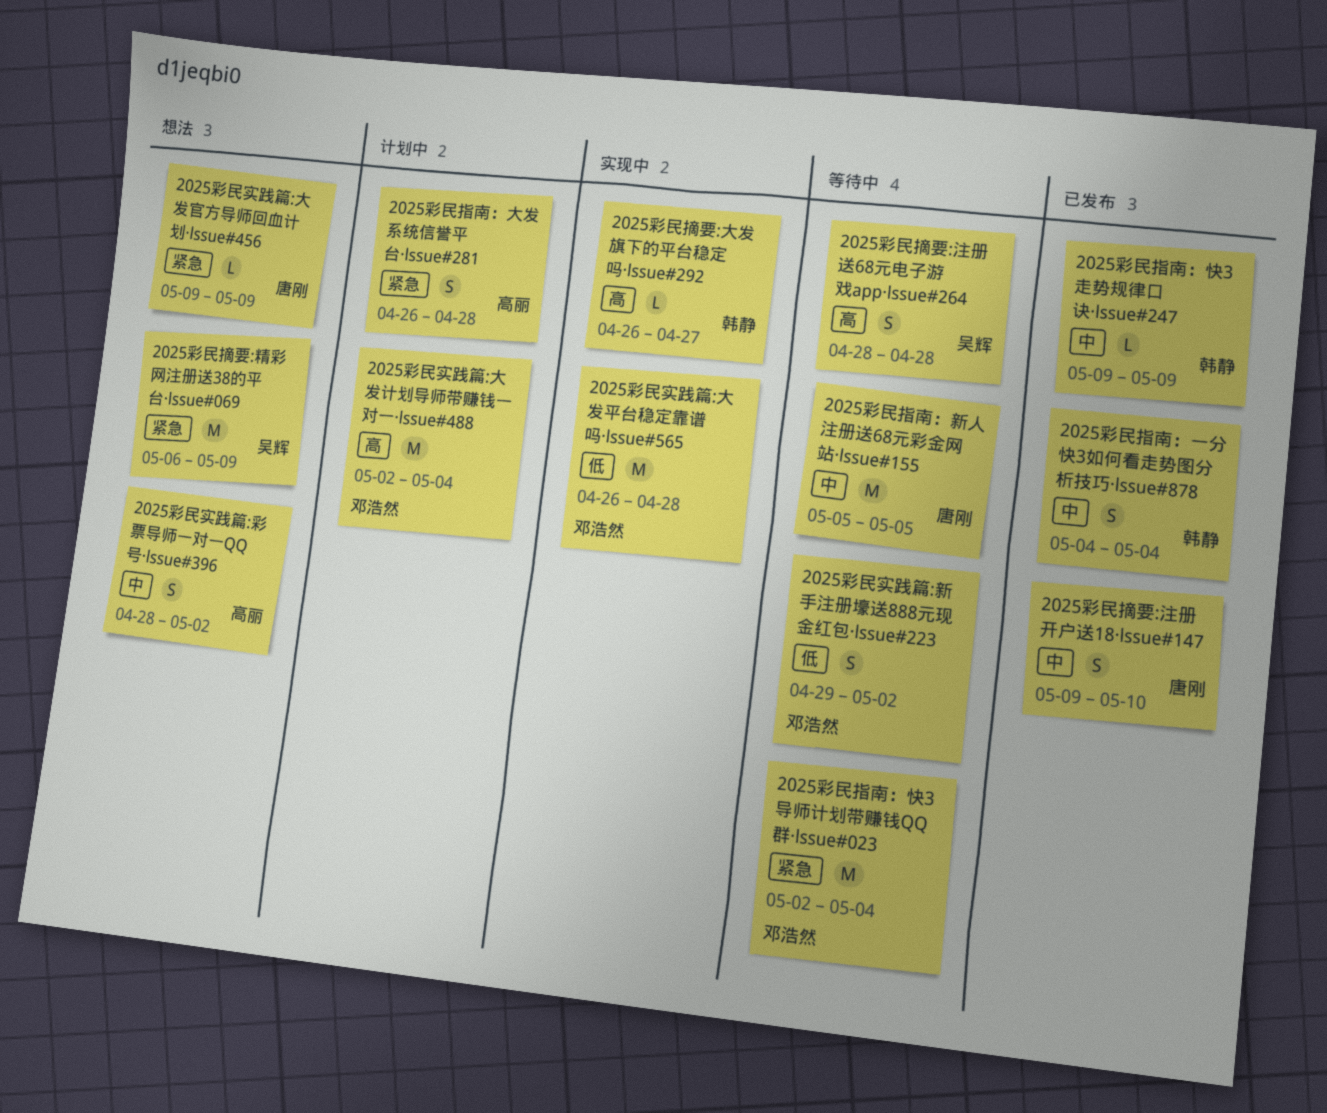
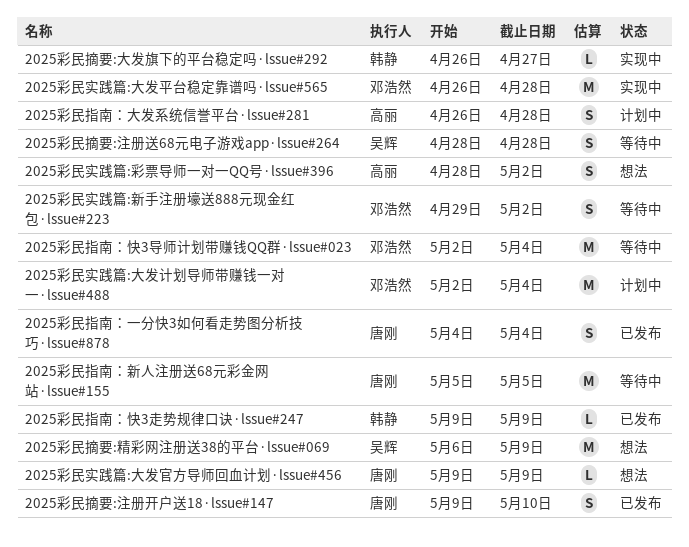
2025彩民指南：一分快3如何看走势图分析技巧·lssue#878, owner: 韩静 -> 唐刚

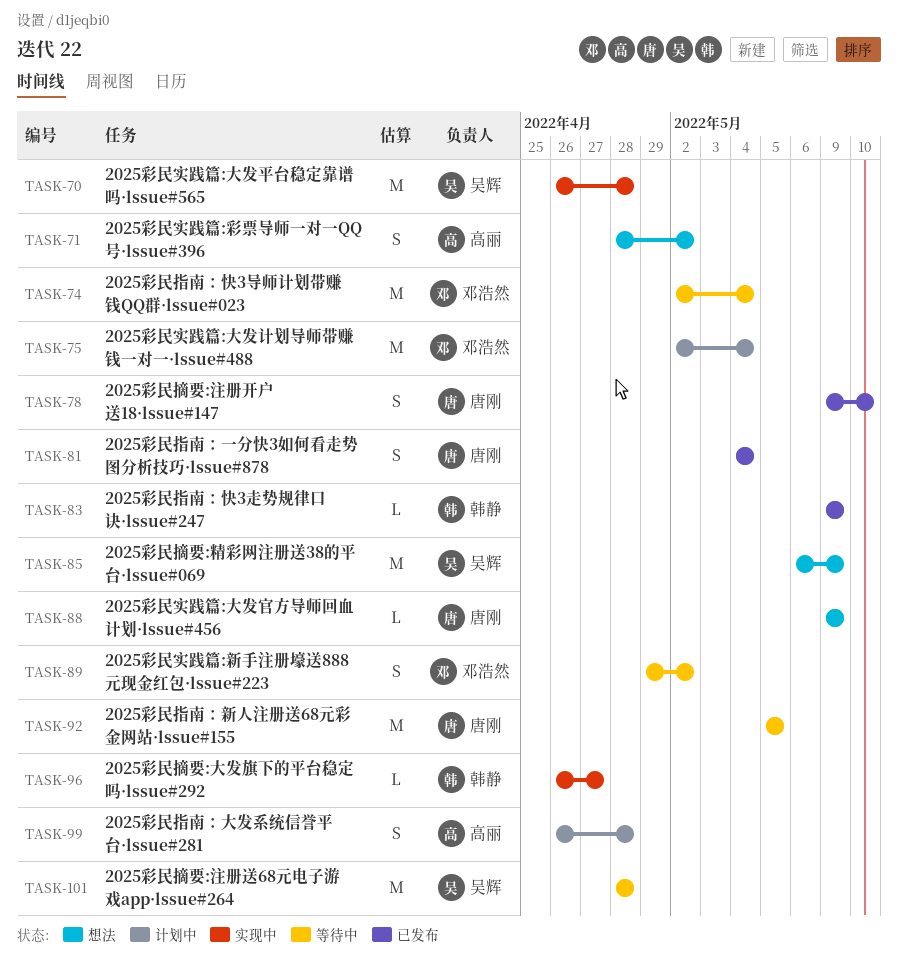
2025彩民实践篇:大发平台稳定靠谱吗·lssue#565, owner: 邓浩然 -> 吴辉
2025彩民摘要:注册送68元电子游戏app·lssue#264, estimate: S -> M

